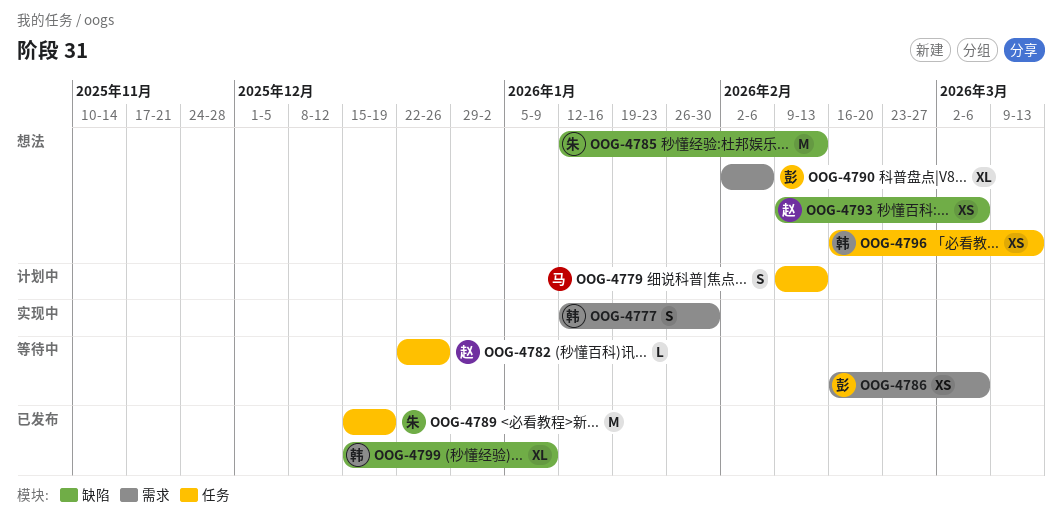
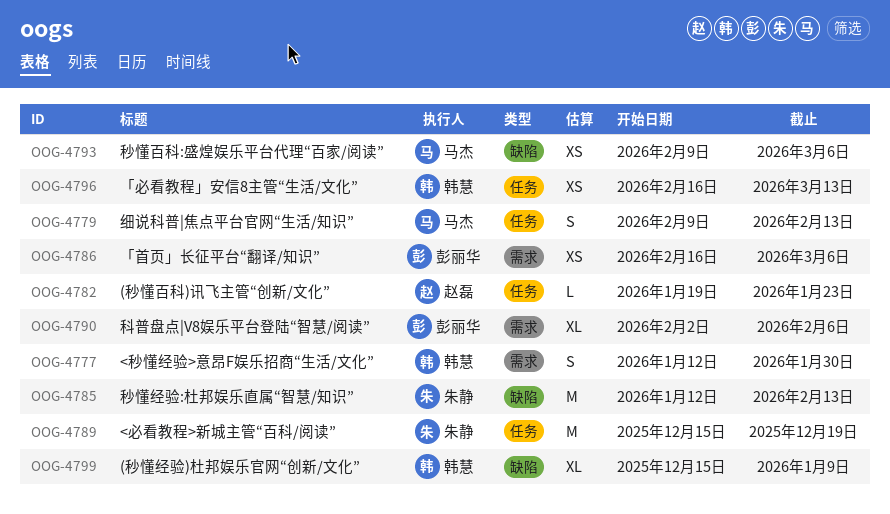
OOG-4782, start: Dec 22 -> Jan 19
OOG-4782, due: Dec 26 -> Jan 23
OOG-4793, owner: 赵磊 -> 马杰

